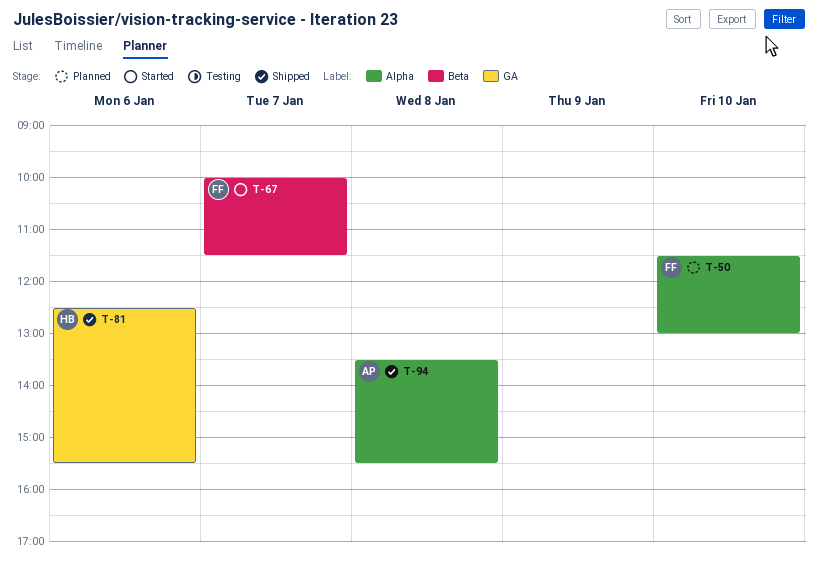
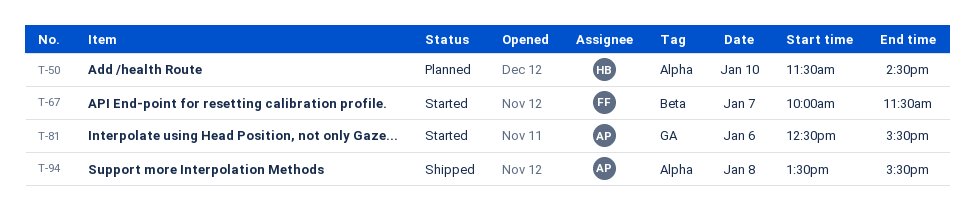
T-50, owner: FF -> HB
T-50, ends: 13:00 -> 14:30
T-81, status: Shipped -> Started
T-81, owner: HB -> AP

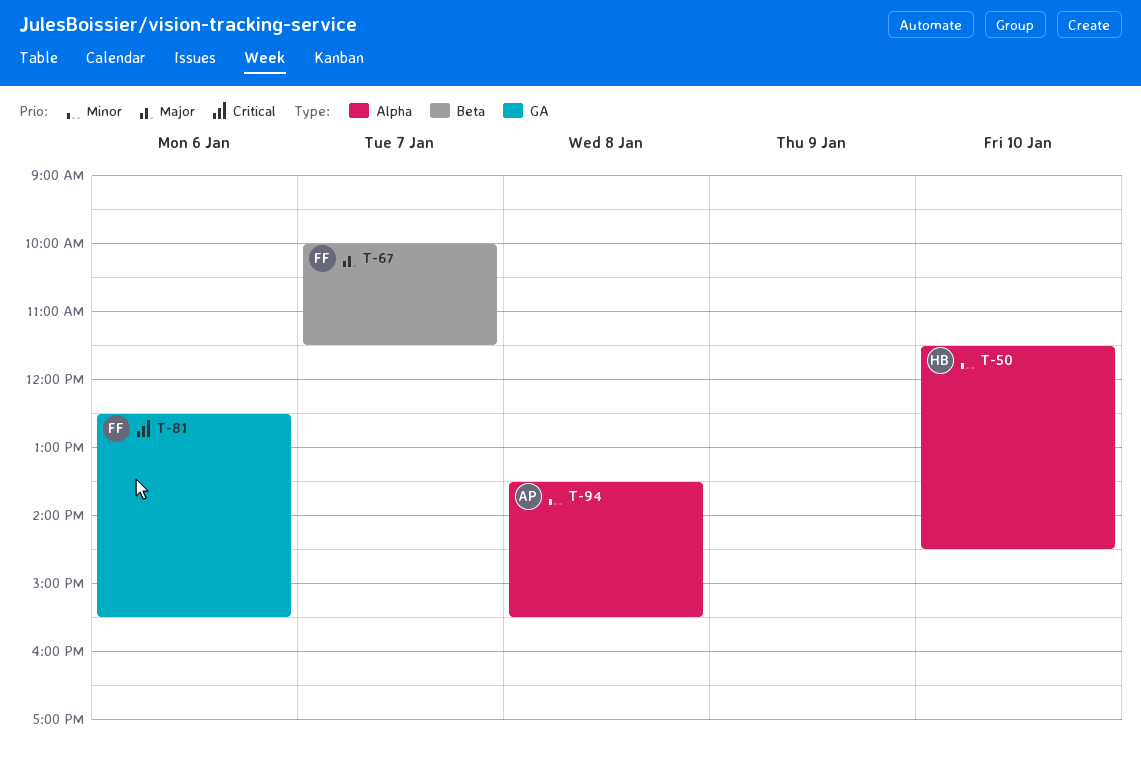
T-81, owner: AP -> FF

